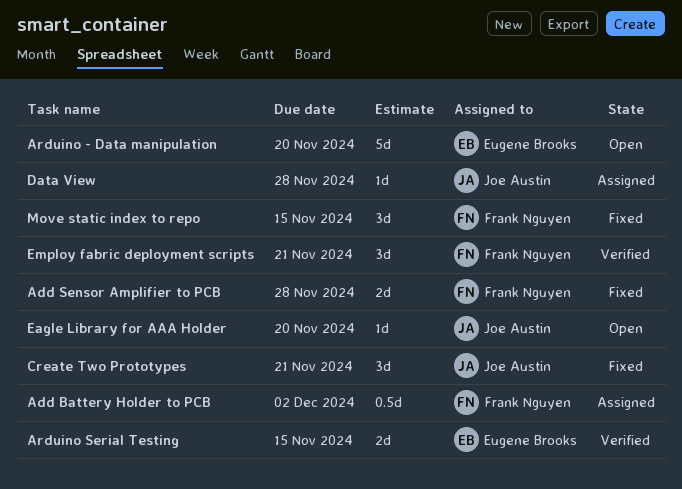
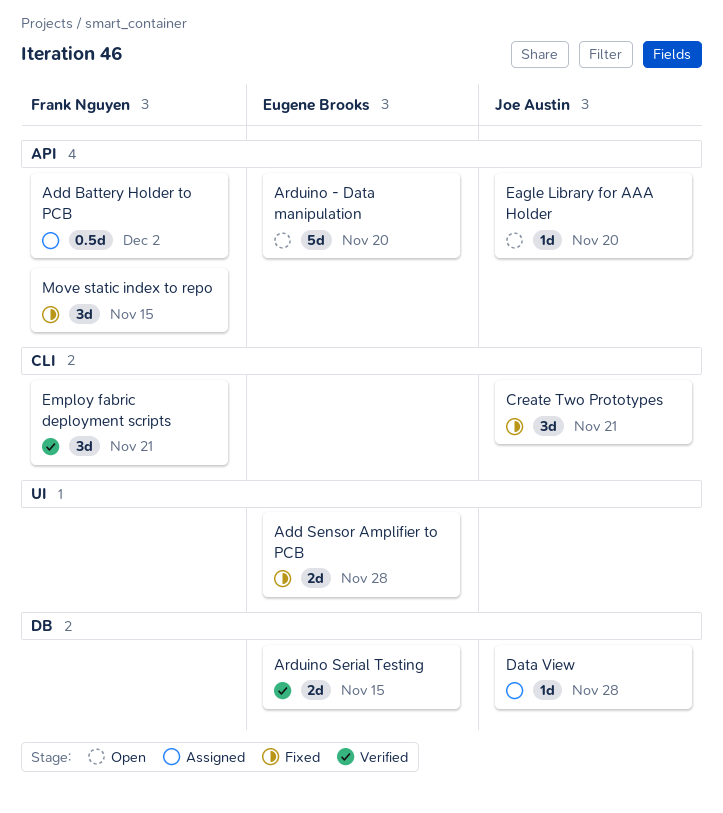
Add Sensor Amplifier to PCB, owner: Frank Nguyen -> Eugene Brooks

